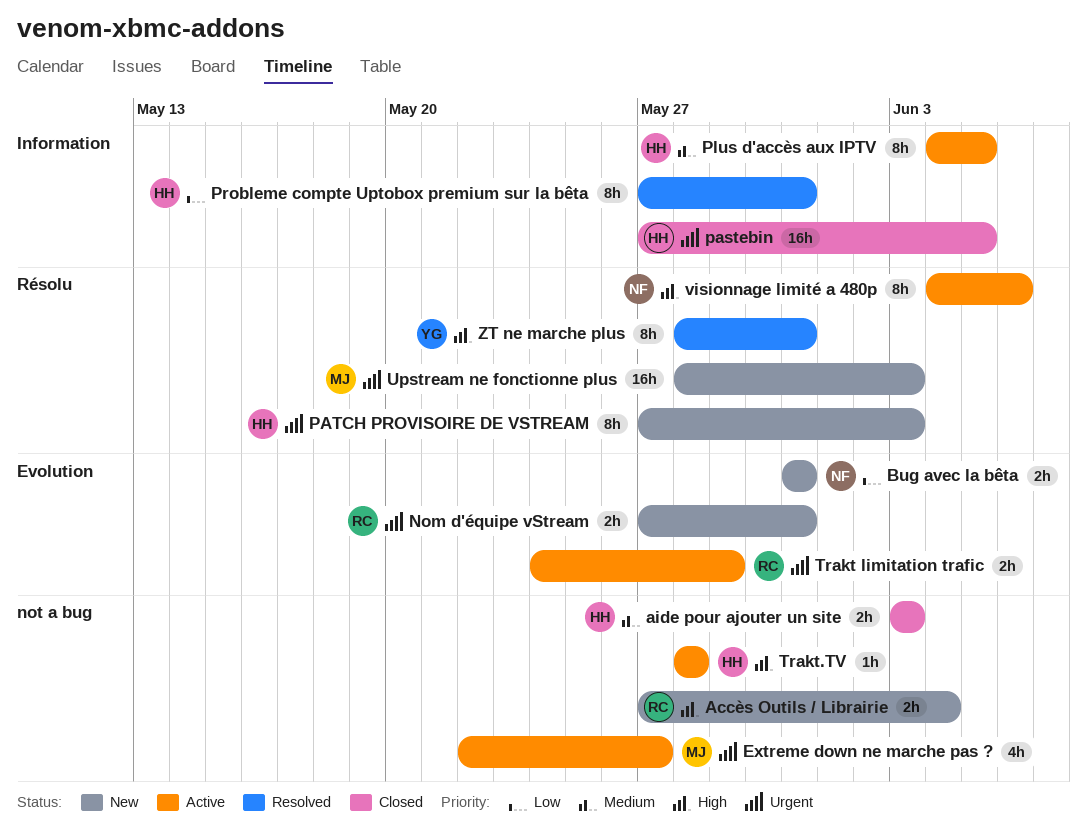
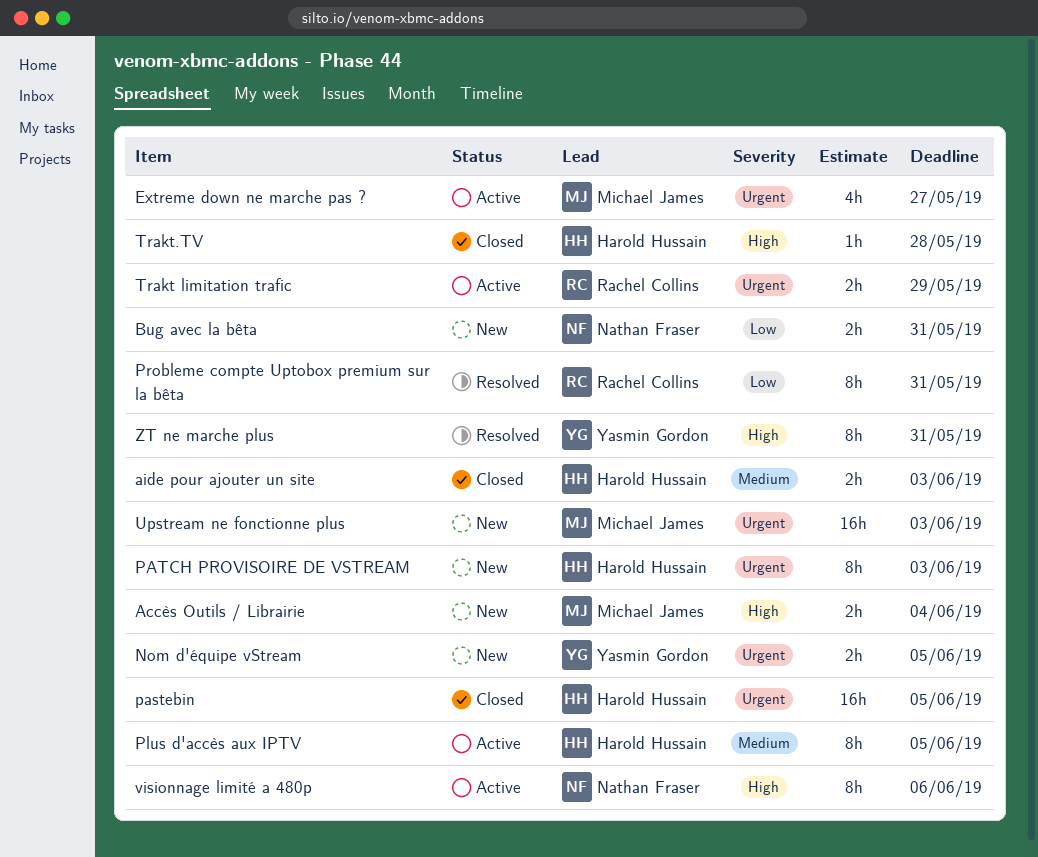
Accès Outils / Librairie, owner: Rachel Collins -> Michael James
Nom d'équipe vStream, owner: Rachel Collins -> Yasmin Gordon
Nom d'équipe vStream, due: May 31 -> Jun 5
Probleme compte Uptobox premium sur la bêta, owner: Harold Hussain -> Rachel Collins
Trakt.TV, status: Active -> Closed

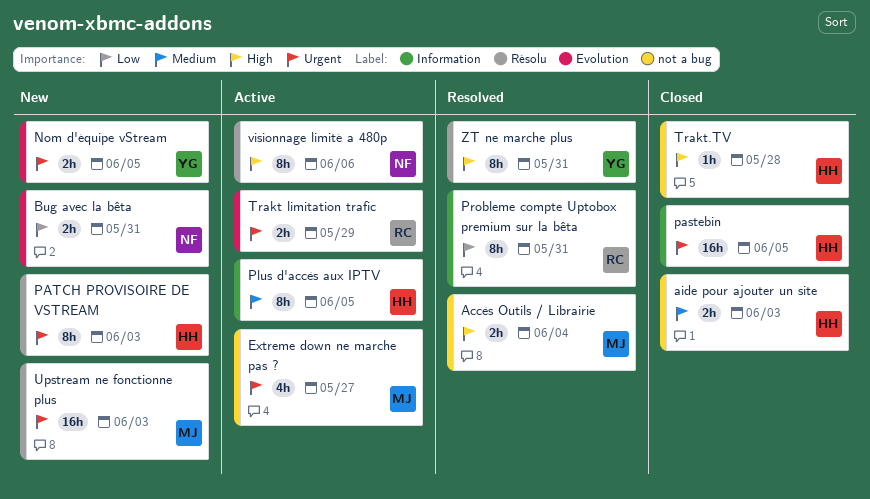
Accès Outils / Librairie, status: New -> Resolved

